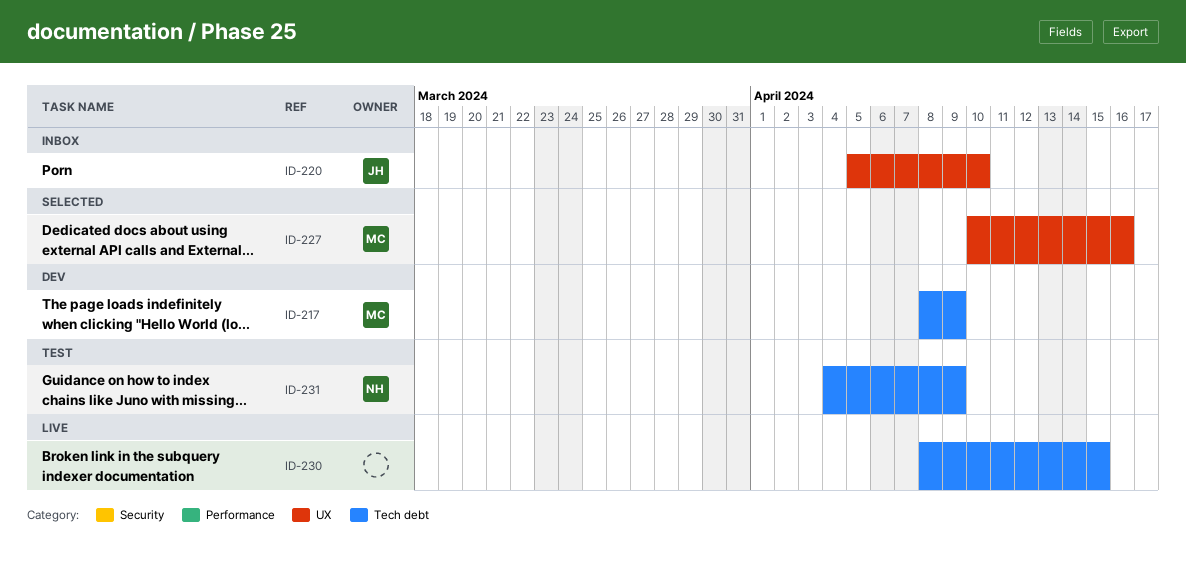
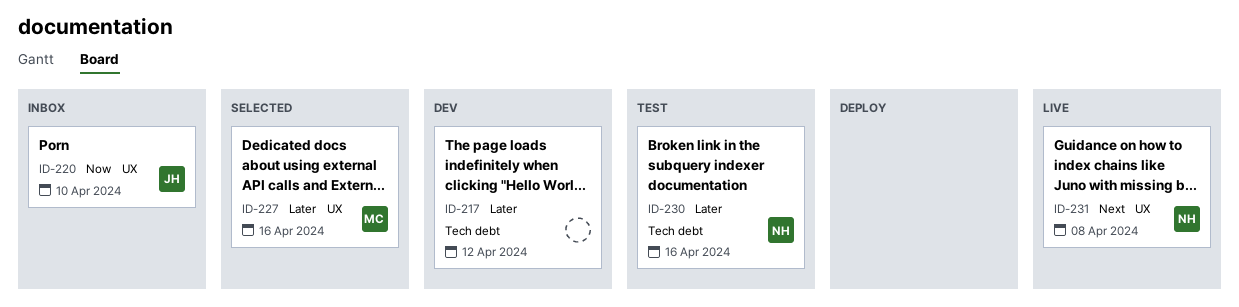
ID-217, owner: MC -> none
ID-217, due: Apr 9 -> Apr 12
ID-230, status: Live -> Test
ID-230, owner: none -> NH
ID-230, due: Apr 15 -> Apr 16
ID-231, status: Test -> Live
ID-231, label: Tech debt -> UX
ID-231, due: Apr 9 -> Apr 8

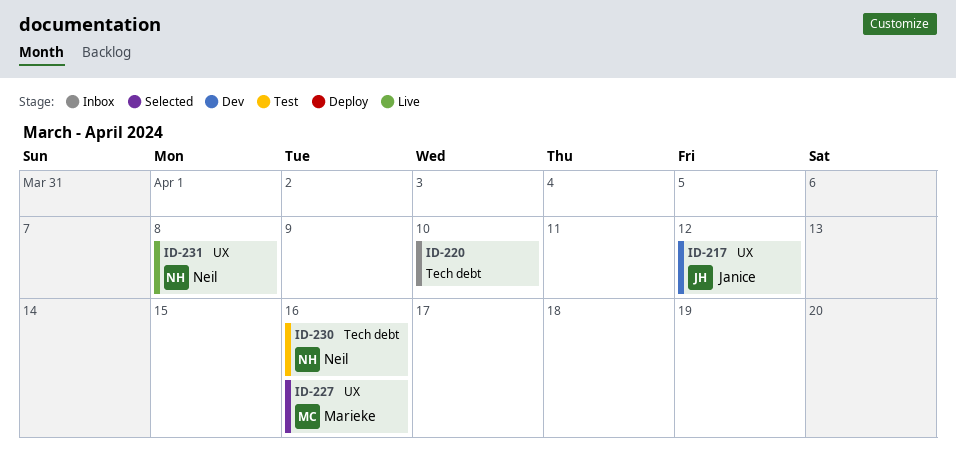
ID-217, owner: none -> Janice
ID-217, label: Tech debt -> UX
ID-220, owner: Janice -> none
ID-220, label: UX -> Tech debt

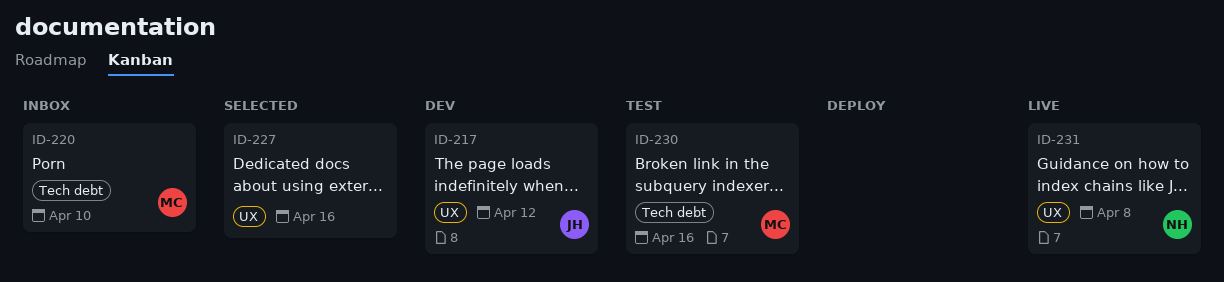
ID-220, owner: none -> Marieke
ID-227, owner: Marieke -> none
ID-230, owner: Neil -> Marieke

